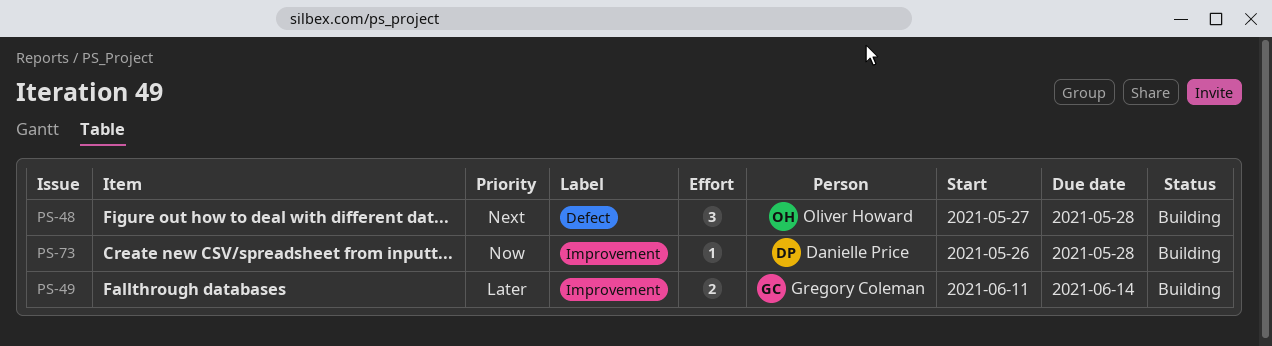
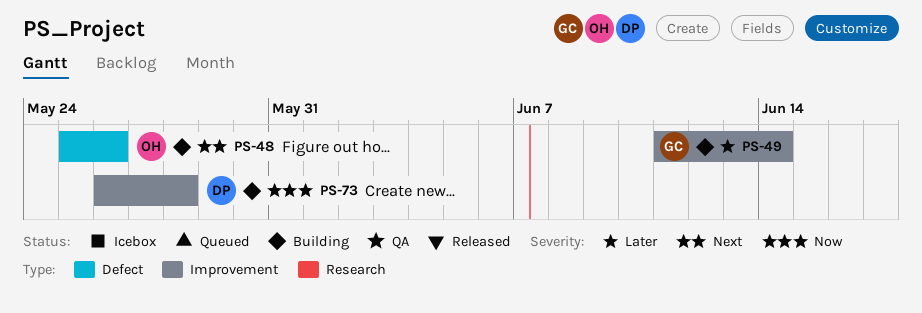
PS-48, start: May 27 -> May 25
PS-48, due: May 28 -> May 26

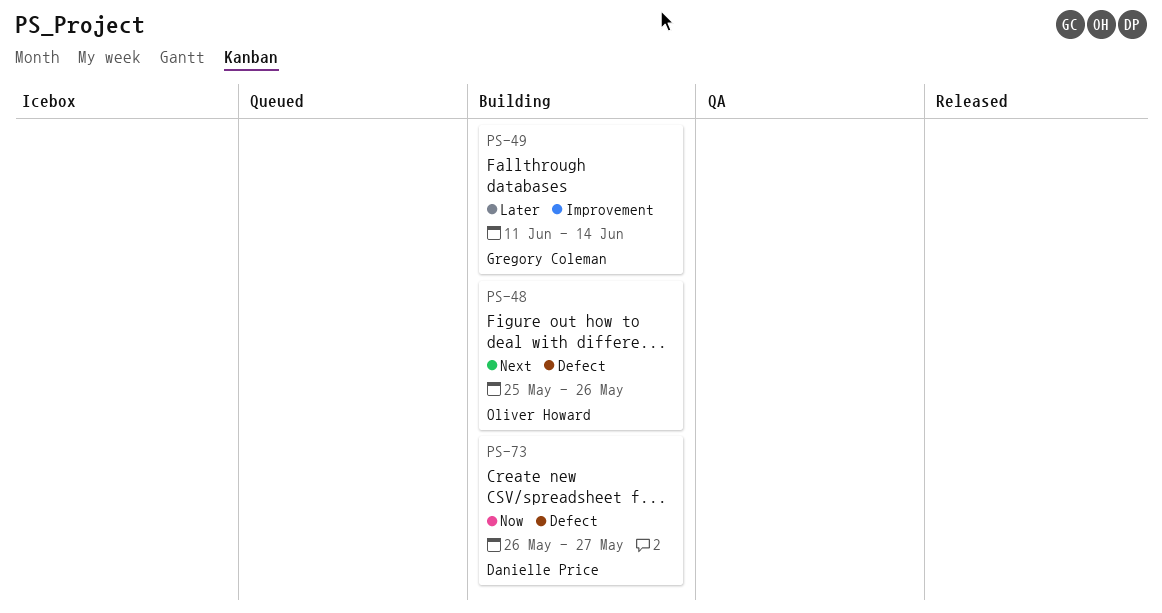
PS-73, label: Improvement -> Defect
PS-73, due: May 28 -> May 27

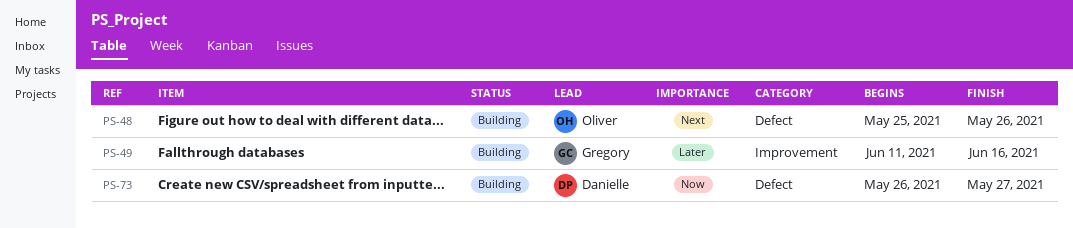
PS-49, due: Jun 14 -> Jun 16

